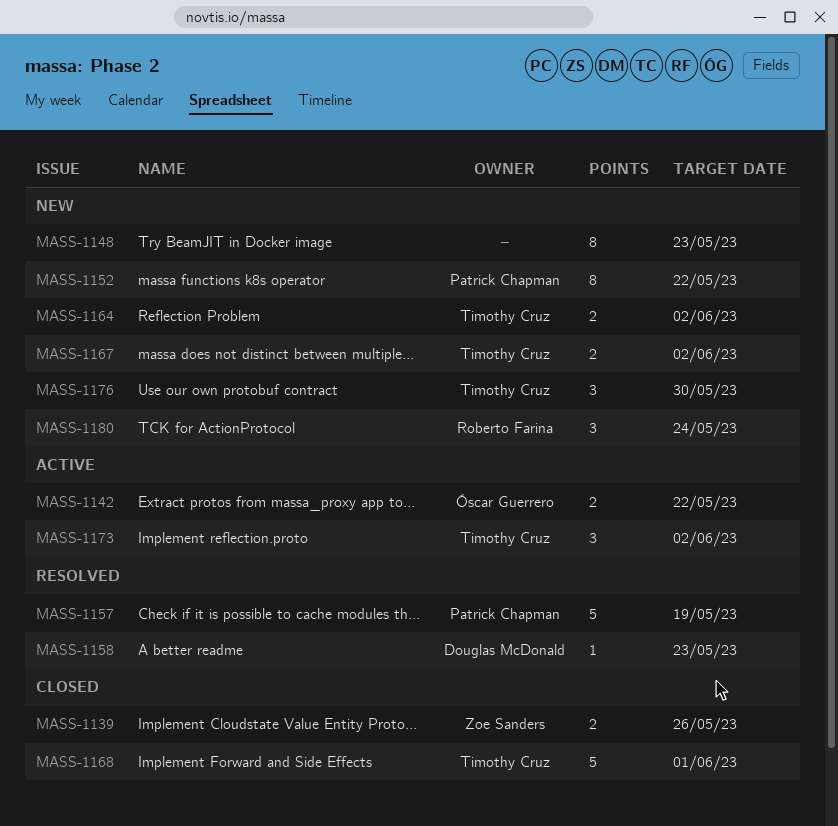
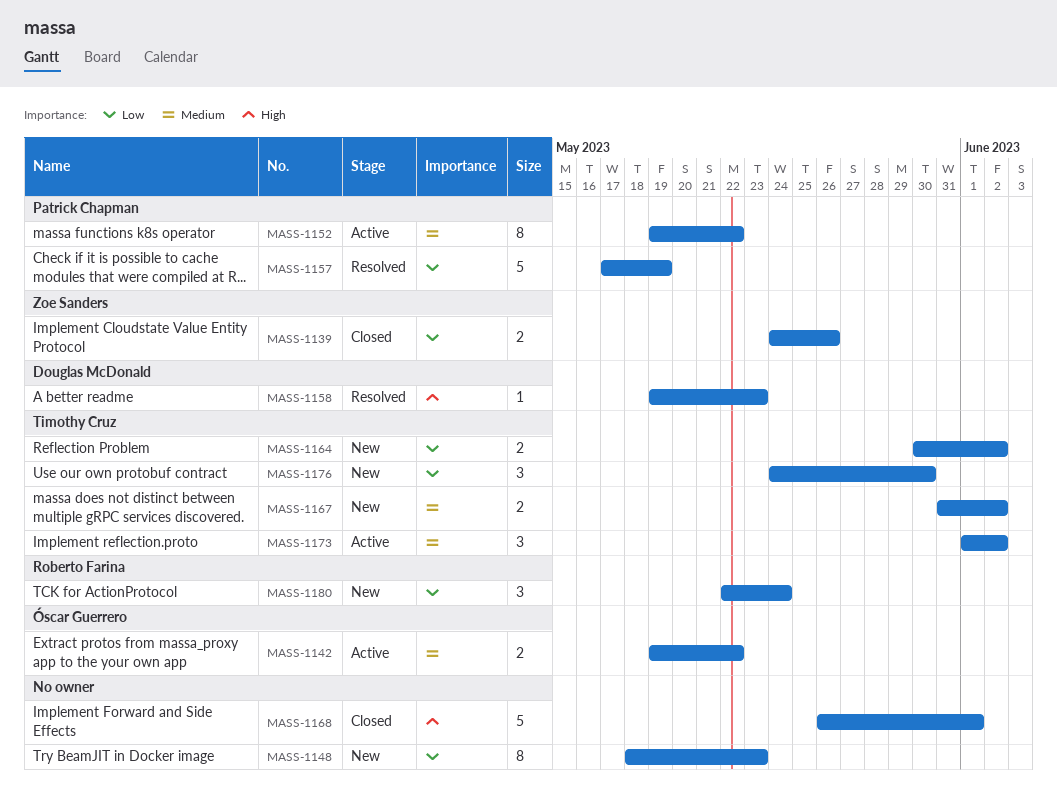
MASS-1152, status: New -> Active
MASS-1168, owner: Timothy Cruz -> none

